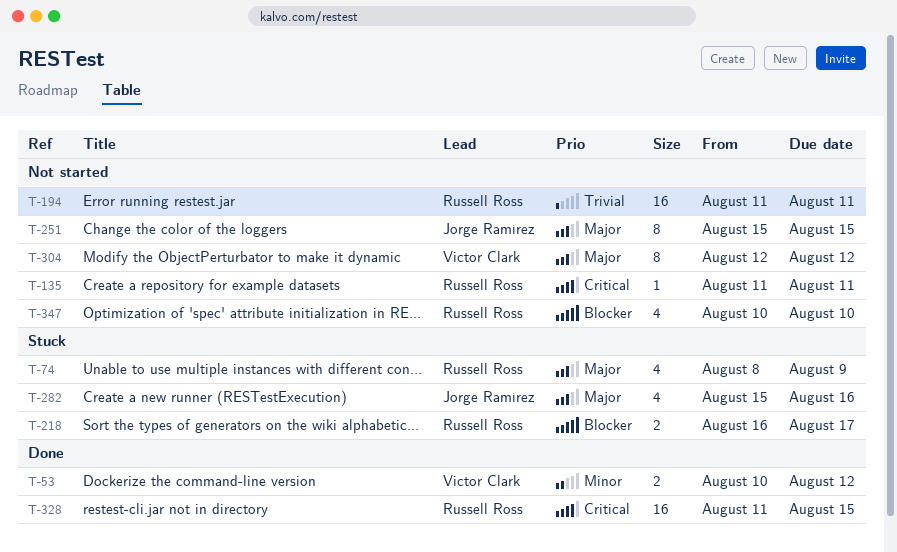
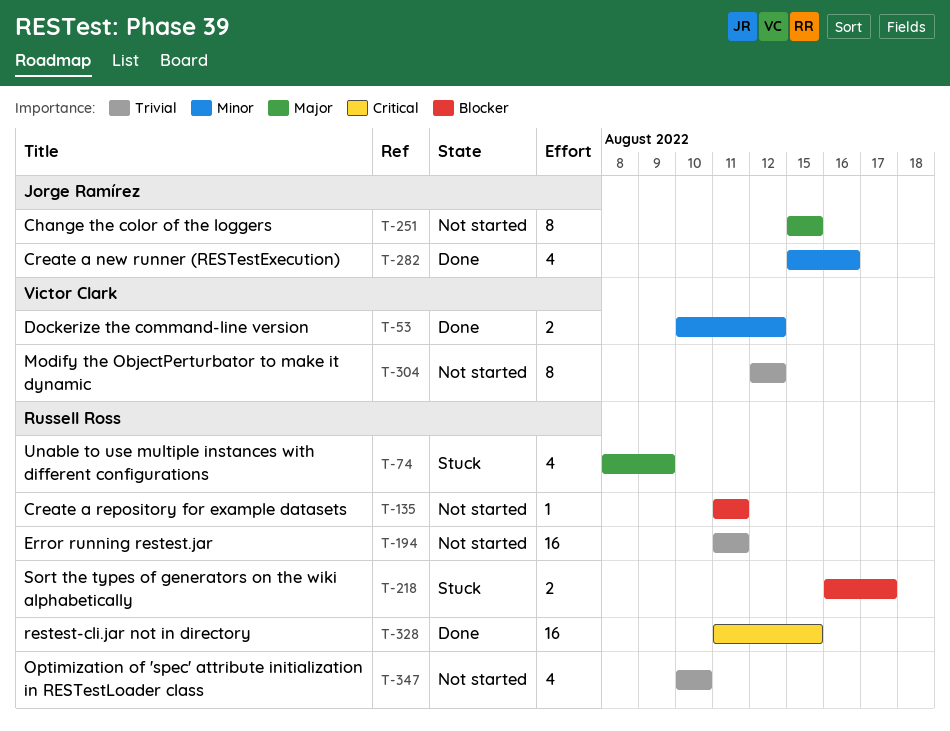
T-135, priority: Critical -> Blocker
T-282, status: Stuck -> Done
T-282, priority: Major -> Minor
T-304, priority: Major -> Trivial
T-347, priority: Blocker -> Trivial

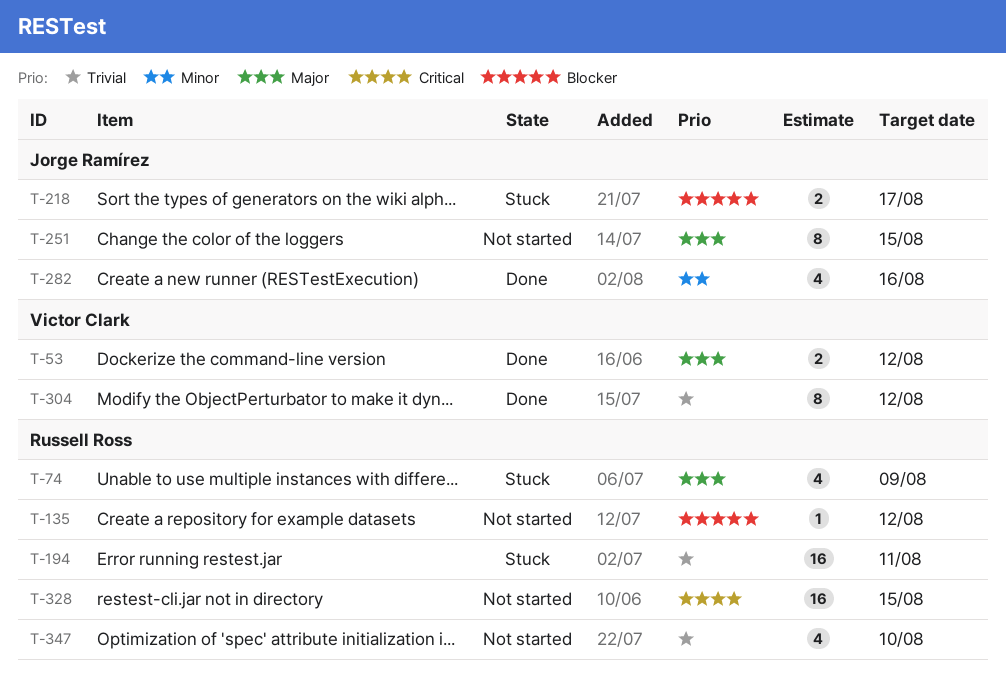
T-53, priority: Minor -> Major
T-135, due: Aug 11 -> Aug 12
T-194, status: Not started -> Stuck
T-218, owner: Russell Ross -> Jorge Ramírez
T-304, status: Not started -> Done
T-328, status: Done -> Not started

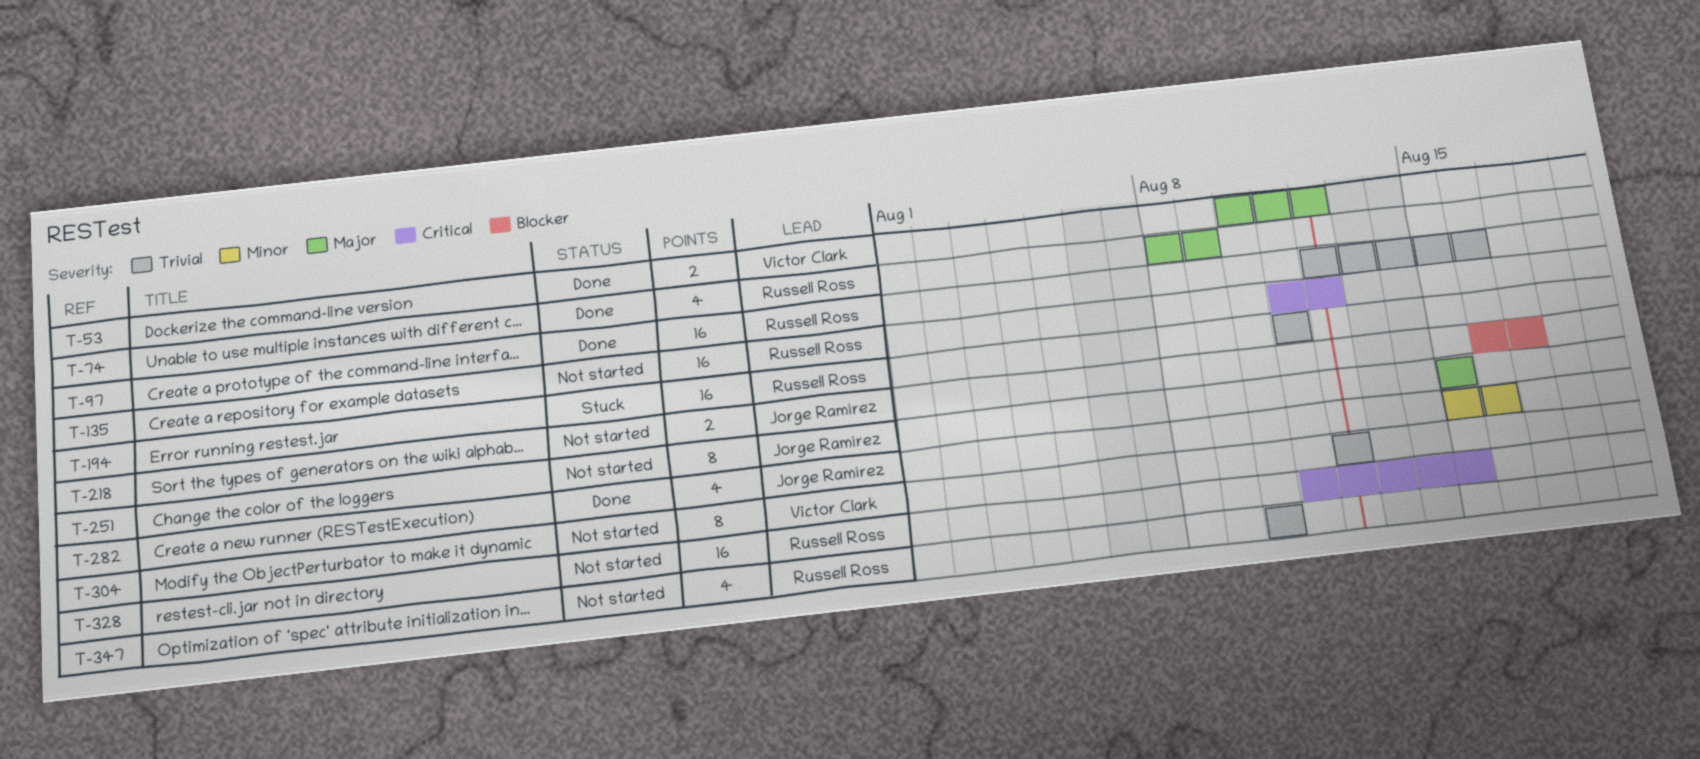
T-74, status: Stuck -> Done
T-97: none -> present
T-135, priority: Blocker -> Critical
T-135, estimate: 1 -> 16
T-218, status: Stuck -> Not started
T-304, status: Done -> Not started

